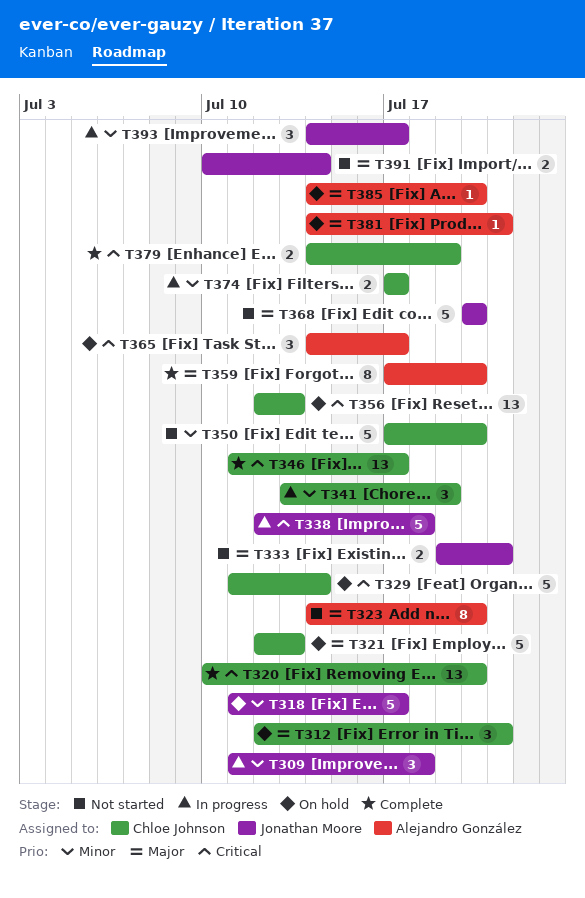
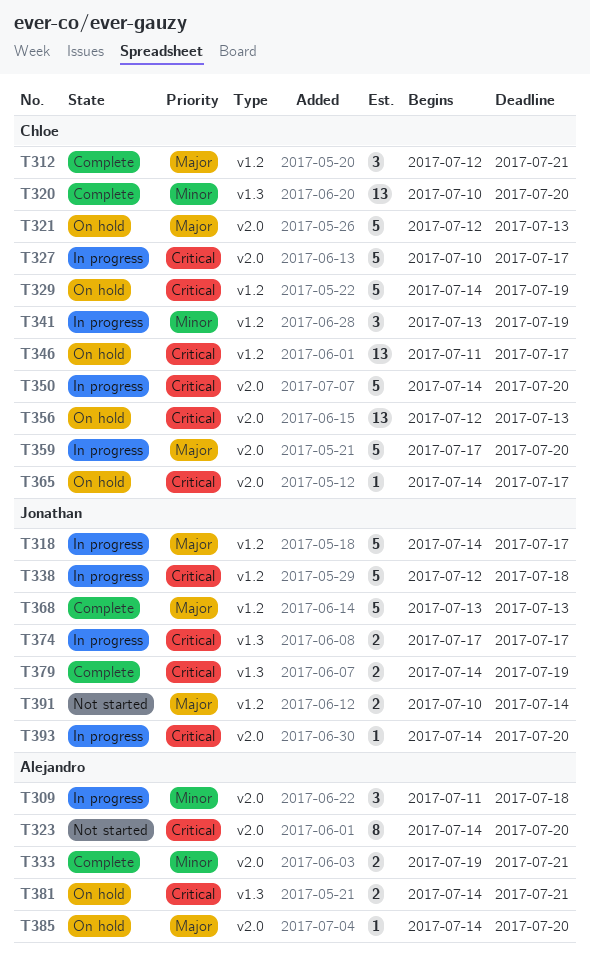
T309, owner: Jonathan Moore -> Alejandro González
T312, status: On hold -> Complete
T318, status: On hold -> In progress
T318, priority: Minor -> Major
T318, start: Jul 11 -> Jul 14
T320, priority: Critical -> Minor
T323, priority: Major -> Critical
T327: none -> present
T329, start: Jul 11 -> Jul 14
T329, due: Jul 14 -> Jul 19
T333, status: Not started -> Complete
T333, owner: Jonathan Moore -> Alejandro González
T333, priority: Major -> Minor
T346, status: Complete -> On hold
T350, status: Not started -> In progress
T350, priority: Minor -> Critical
T350, start: Jul 17 -> Jul 14
T359, status: Complete -> In progress
T359, owner: Alejandro González -> Chloe Johnson
T359, estimate: 8 -> 5
T365, owner: Alejandro González -> Chloe Johnson
T365, estimate: 3 -> 1
T368, status: Not started -> Complete
T368, start: Jul 20 -> Jul 13
T368, due: Jul 20 -> Jul 13
T374, owner: Chloe Johnson -> Jonathan Moore
T374, priority: Minor -> Critical
T379, owner: Chloe Johnson -> Jonathan Moore
T381, priority: Major -> Critical
T381, estimate: 1 -> 2
T393, priority: Minor -> Critical
T393, estimate: 3 -> 1
T393, due: Jul 17 -> Jul 20

